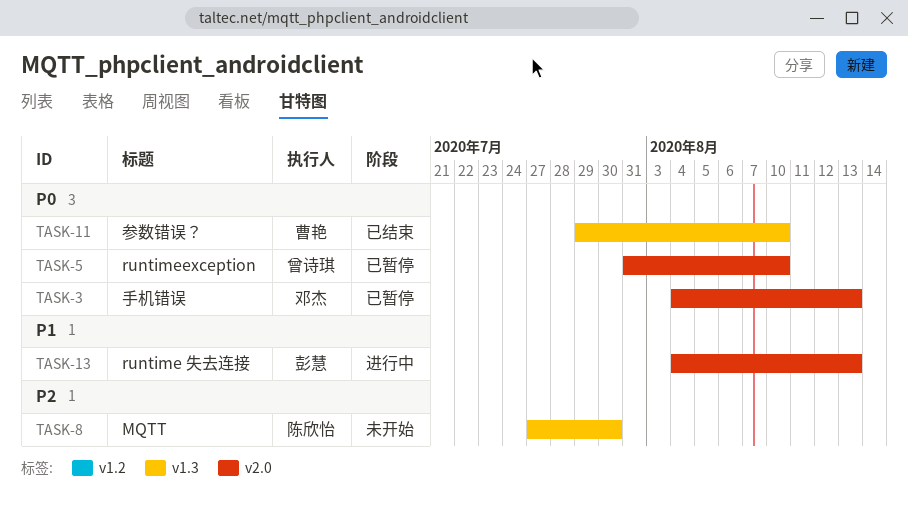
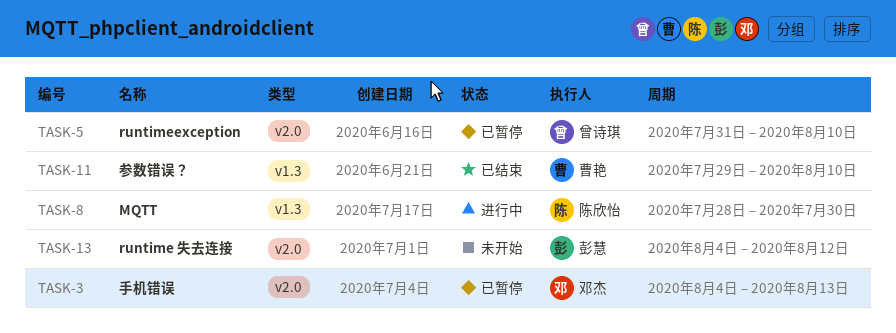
TASK-8, status: 未开始 -> 进行中
TASK-8, start: Jul 27 -> Jul 28
TASK-13, status: 进行中 -> 未开始
TASK-13, due: Aug 13 -> Aug 12

